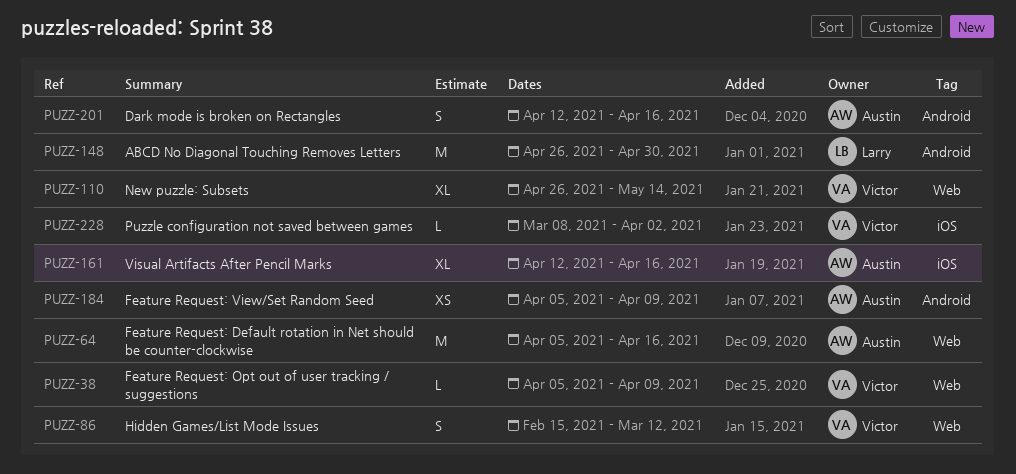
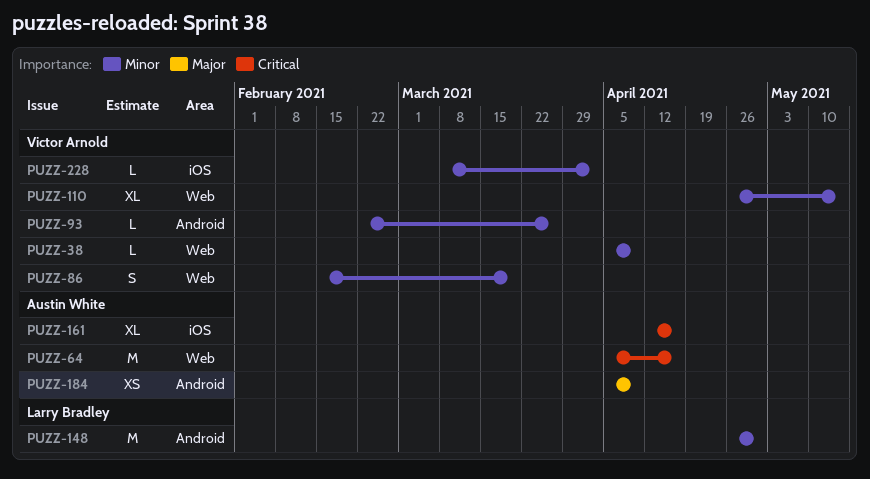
PUZZ-86, due: Mar 12 -> Mar 19
PUZZ-93: none -> present
PUZZ-201: present -> none

